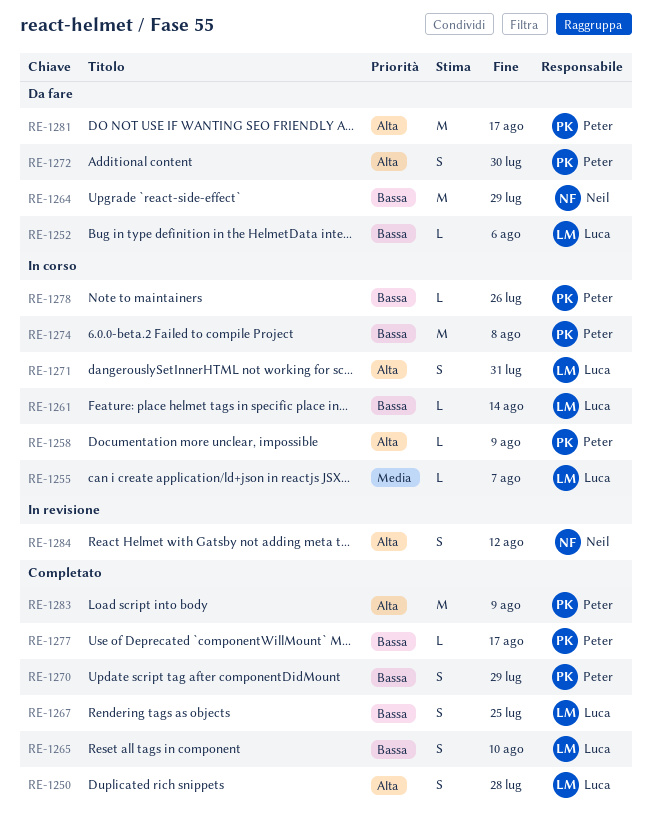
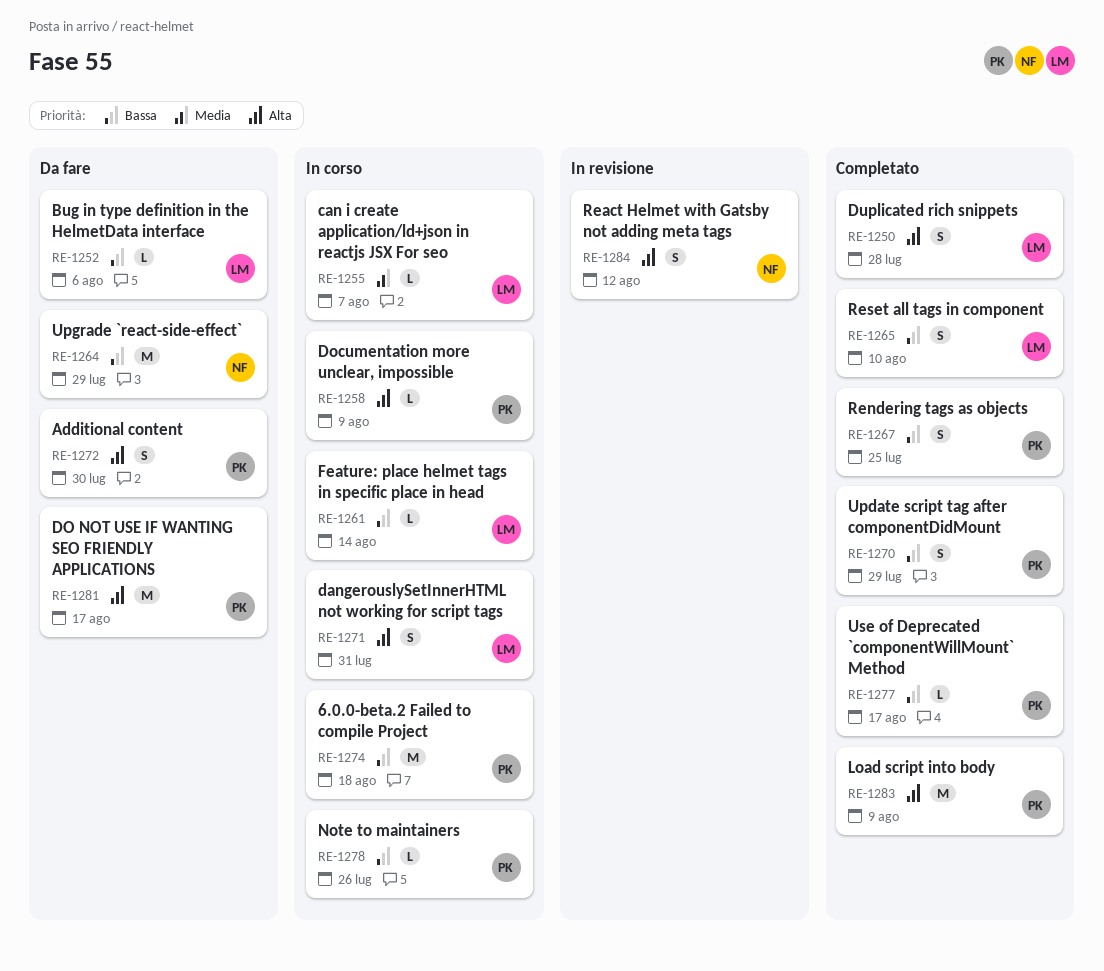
RE-1267, owner: Luca -> Peter
RE-1274, due: Aug 8 -> Aug 18

